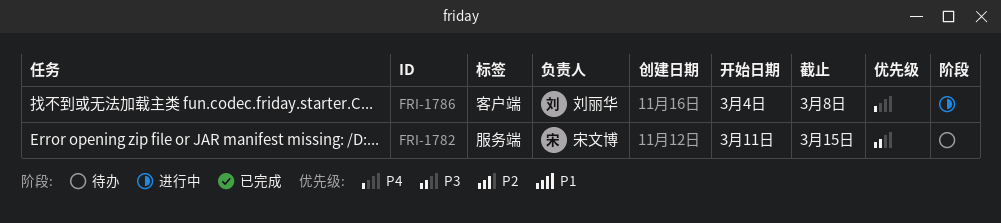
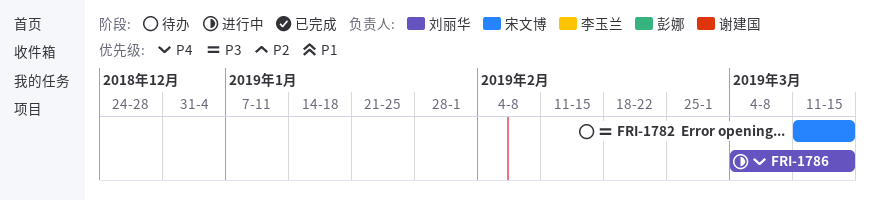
FRI-1786, due: Mar 8 -> Mar 15

